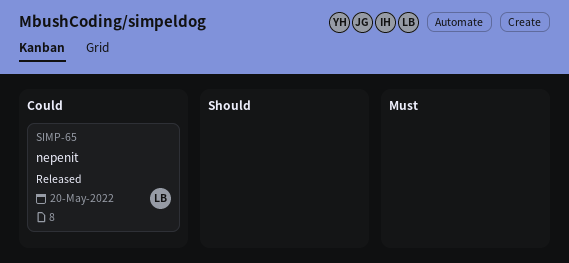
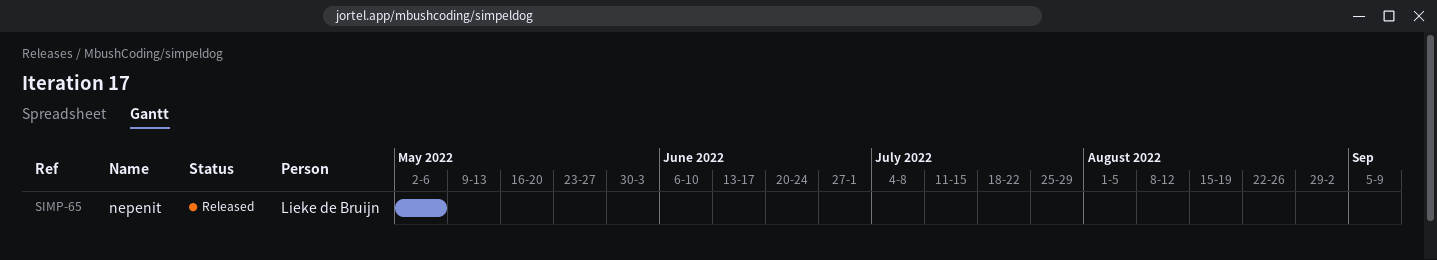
SIMP-65, due: May 20 -> May 6

